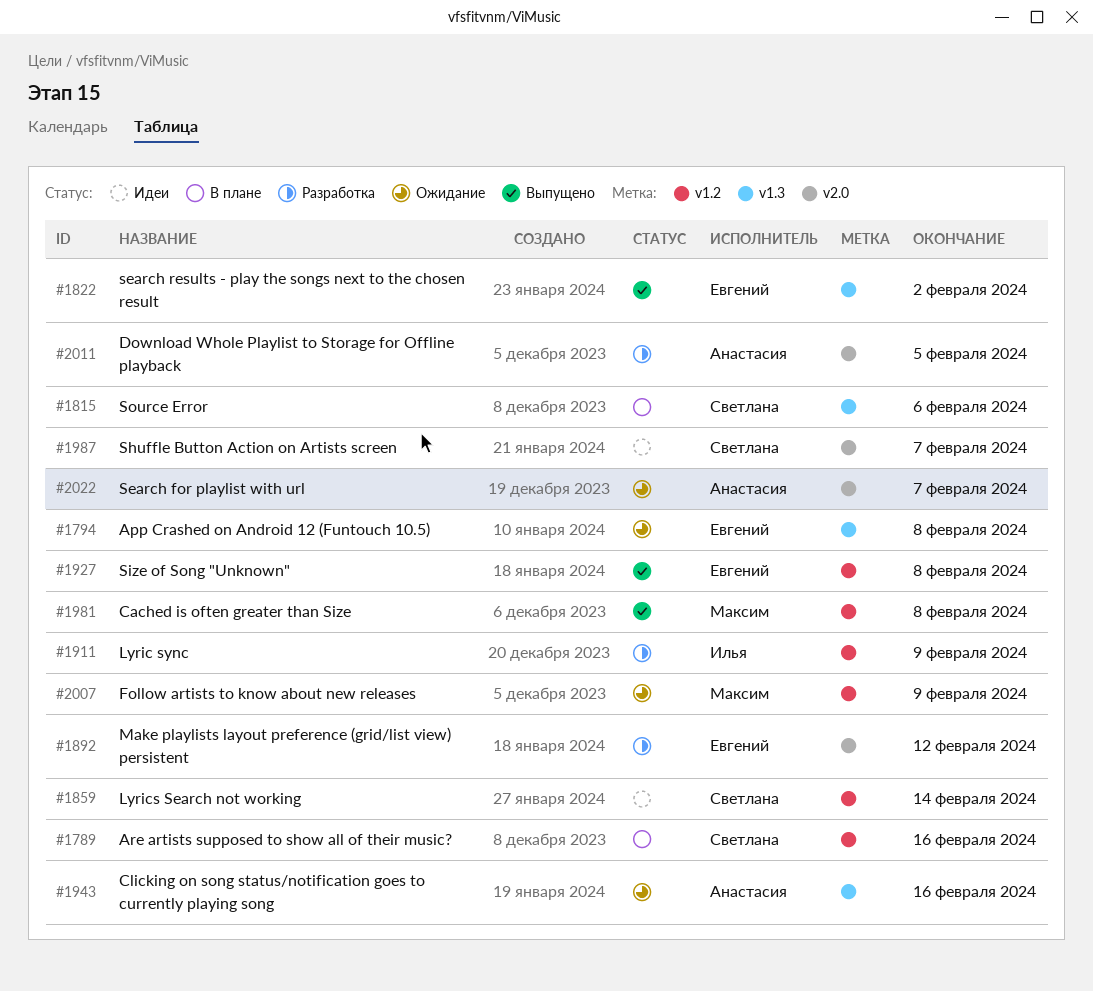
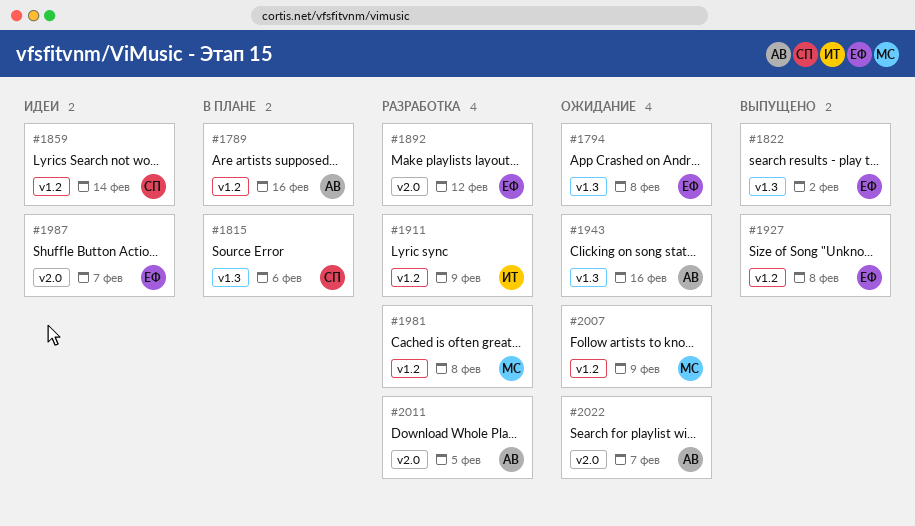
#1789, owner: Светлана -> Анастасия
#1981, status: Выпущено -> Разработка
#1987, owner: Светлана -> Евгений

